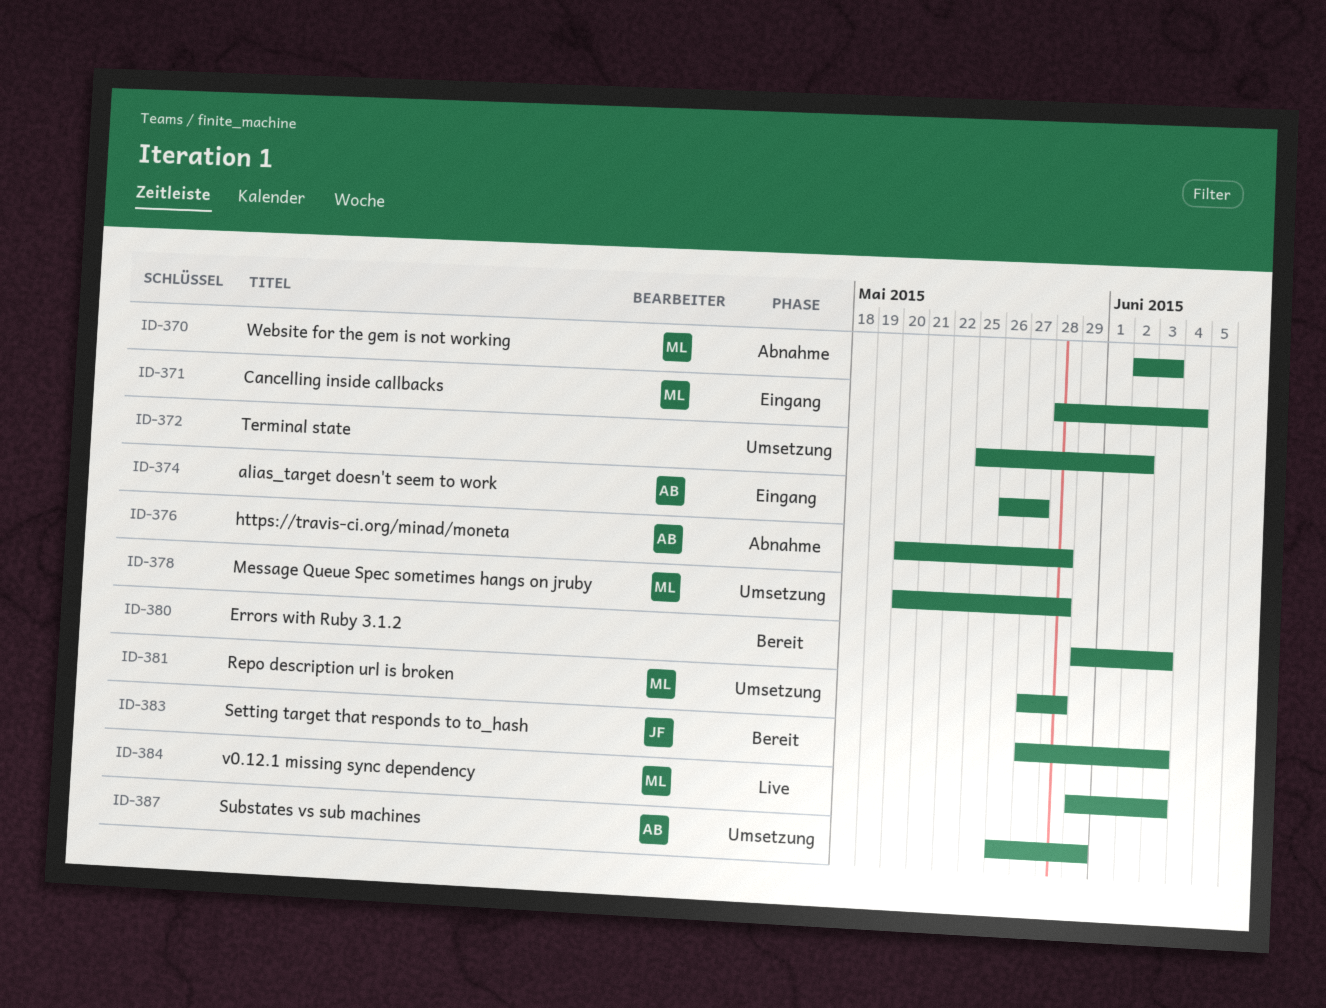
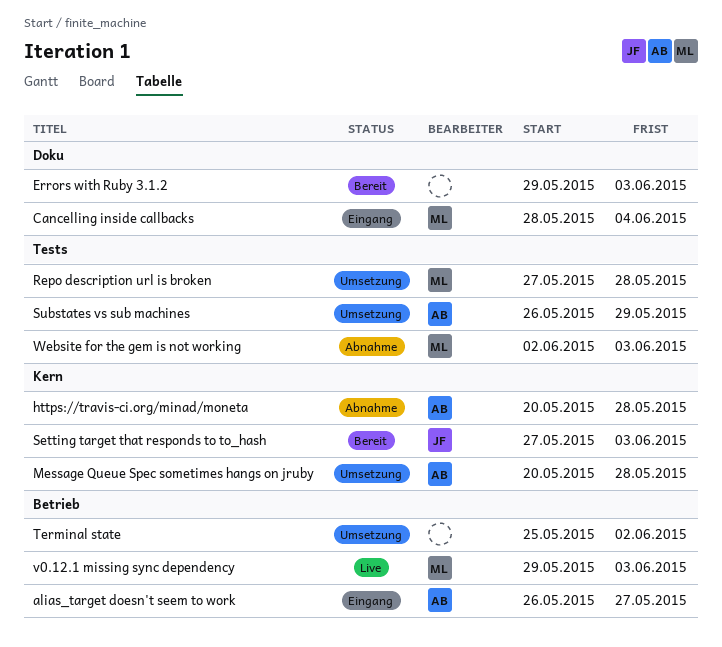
Message Queue Spec sometimes hangs on jruby, owner: ML -> AB

